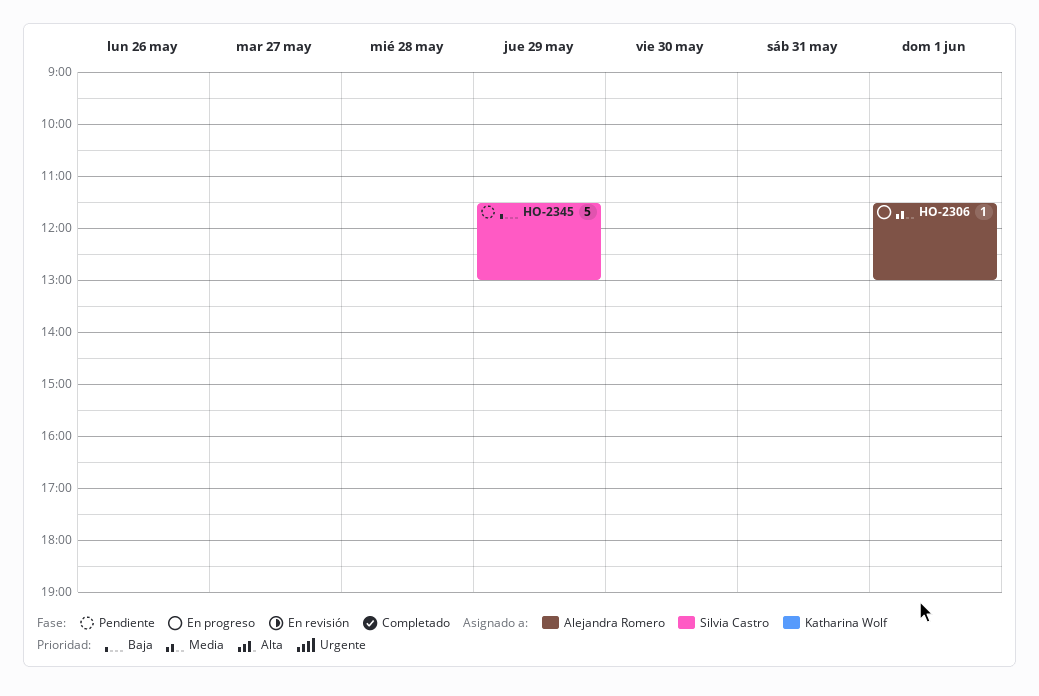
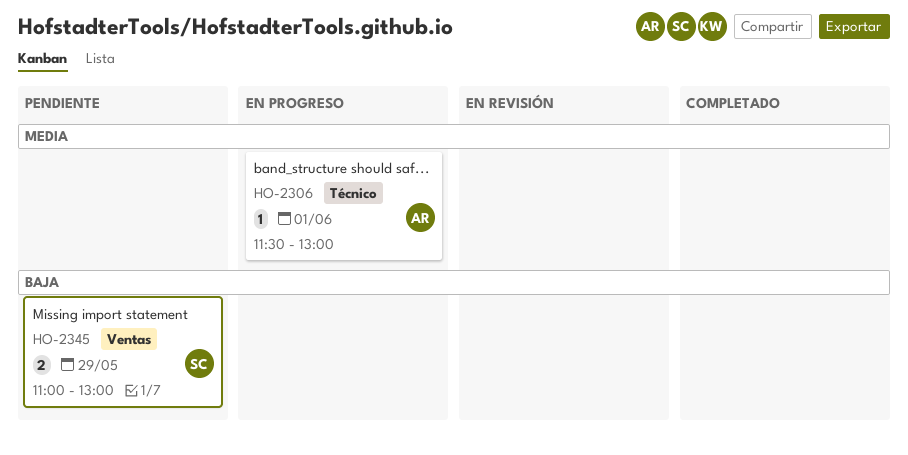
HO-2345, estimate: 5 -> 2
HO-2345, begins: 11:30 -> 11:00

